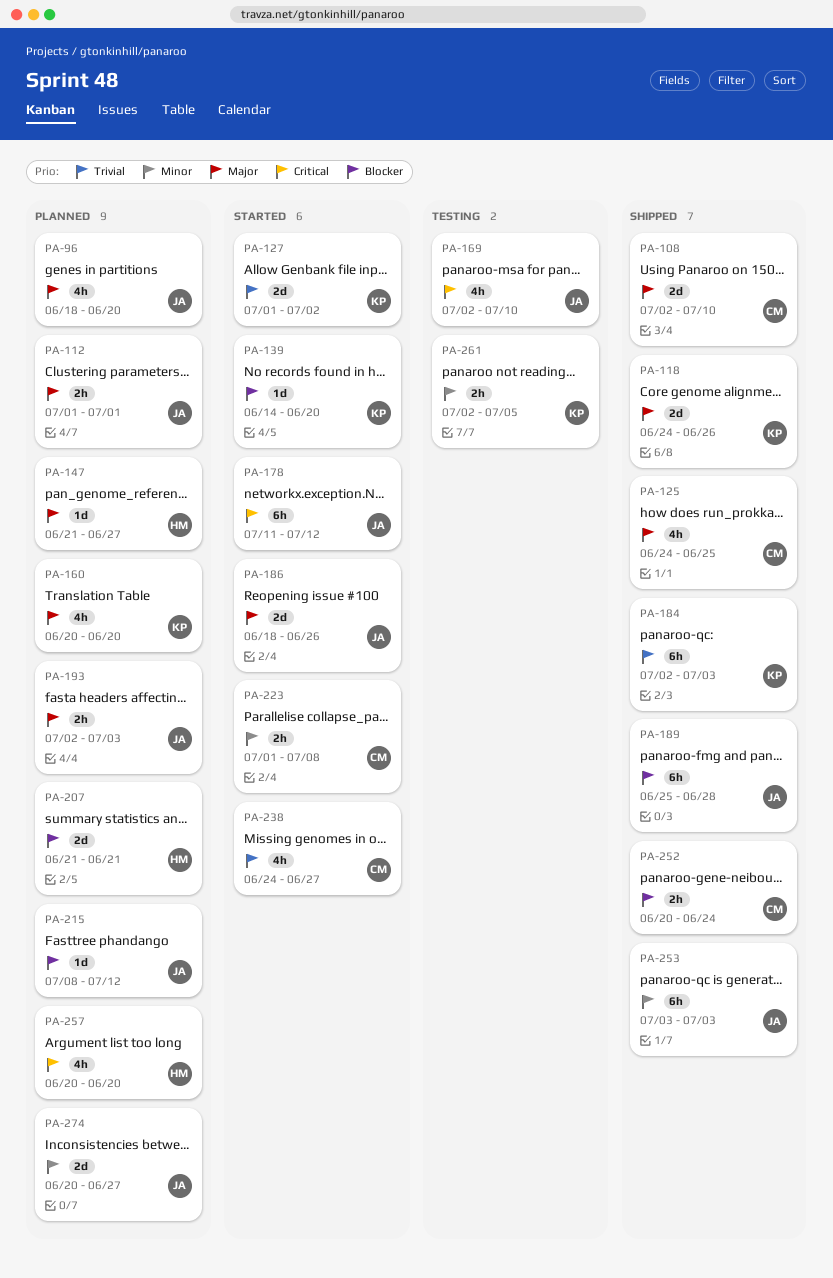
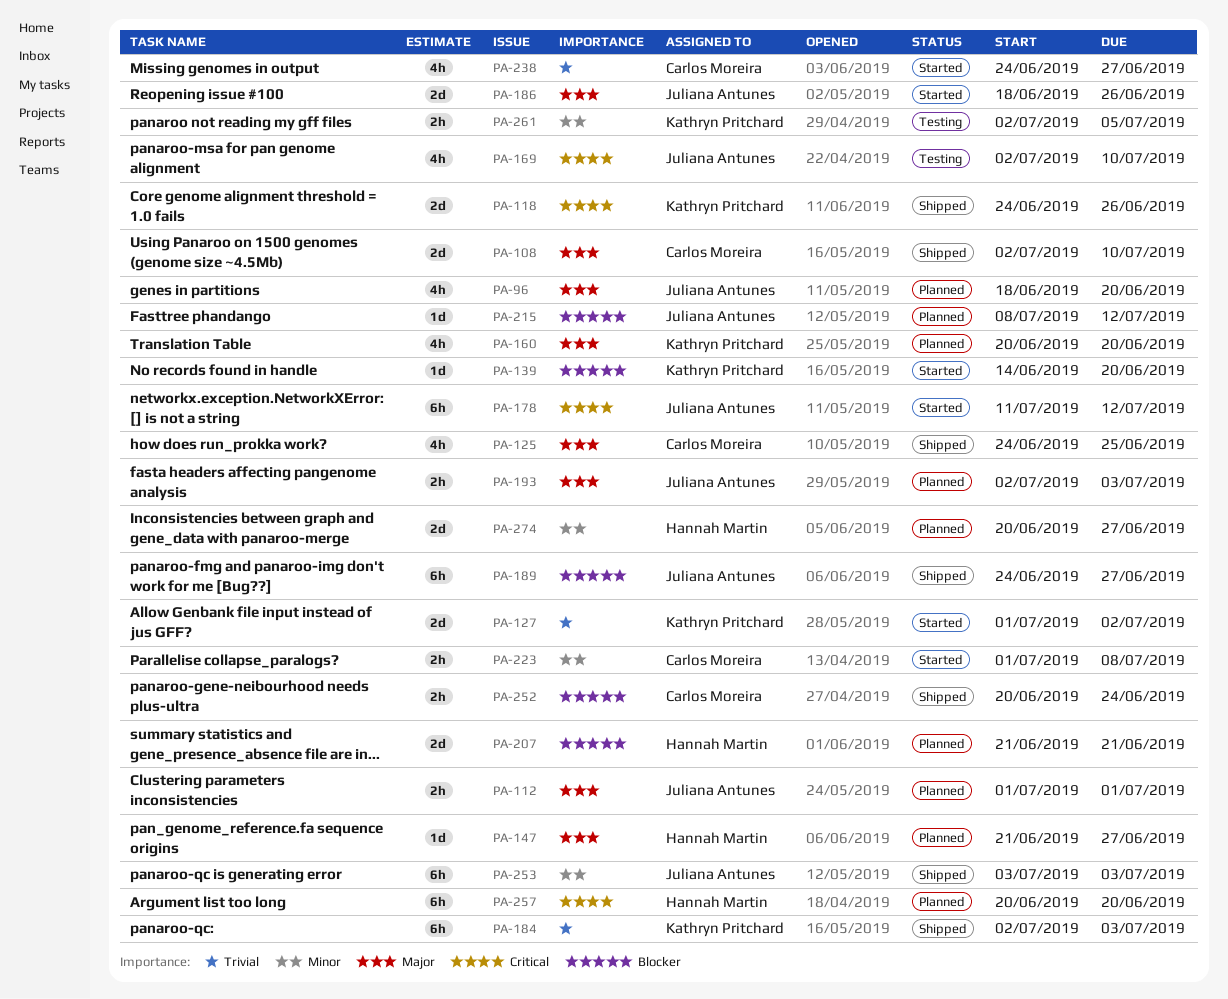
PA-118, priority: Major -> Critical
PA-189, start: Jun 25 -> Jun 24
PA-189, due: Jun 28 -> Jun 27
PA-257, estimate: 4h -> 6h
PA-274, owner: Juliana Antunes -> Hannah Martin

